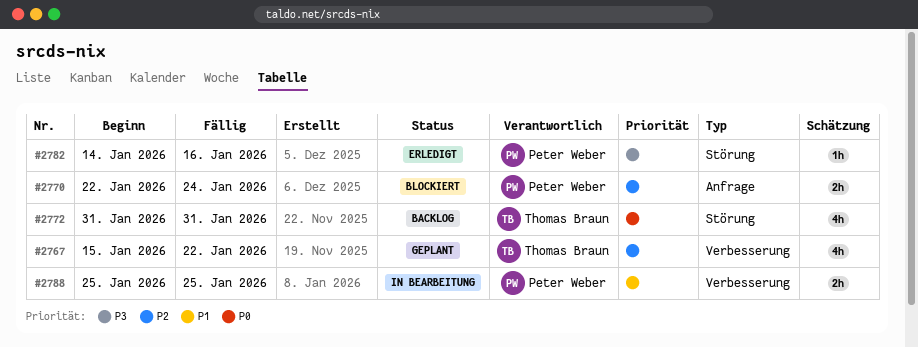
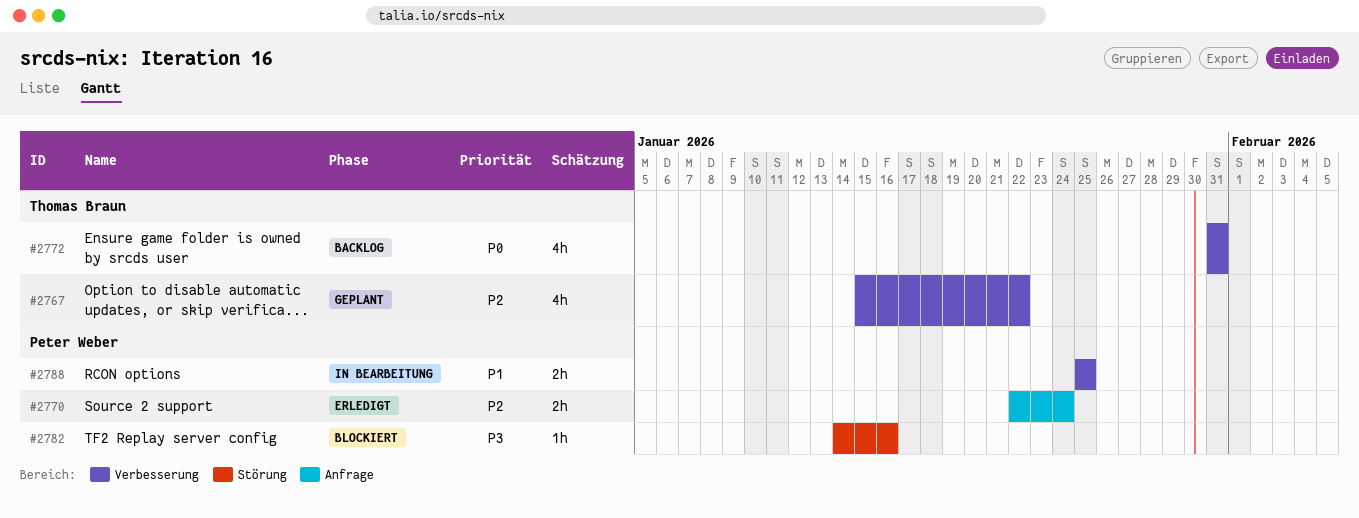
#2770, status: Blockiert -> Erledigt
#2772, label: Störung -> Verbesserung
#2782, status: Erledigt -> Blockiert

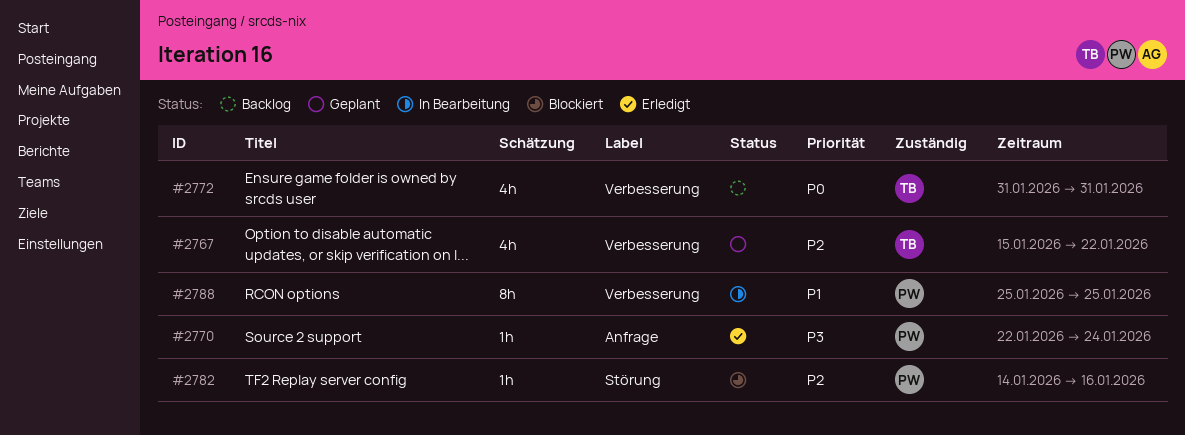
#2770, priority: P2 -> P3
#2770, estimate: 2h -> 1h
#2782, priority: P3 -> P2
#2788, estimate: 2h -> 8h

